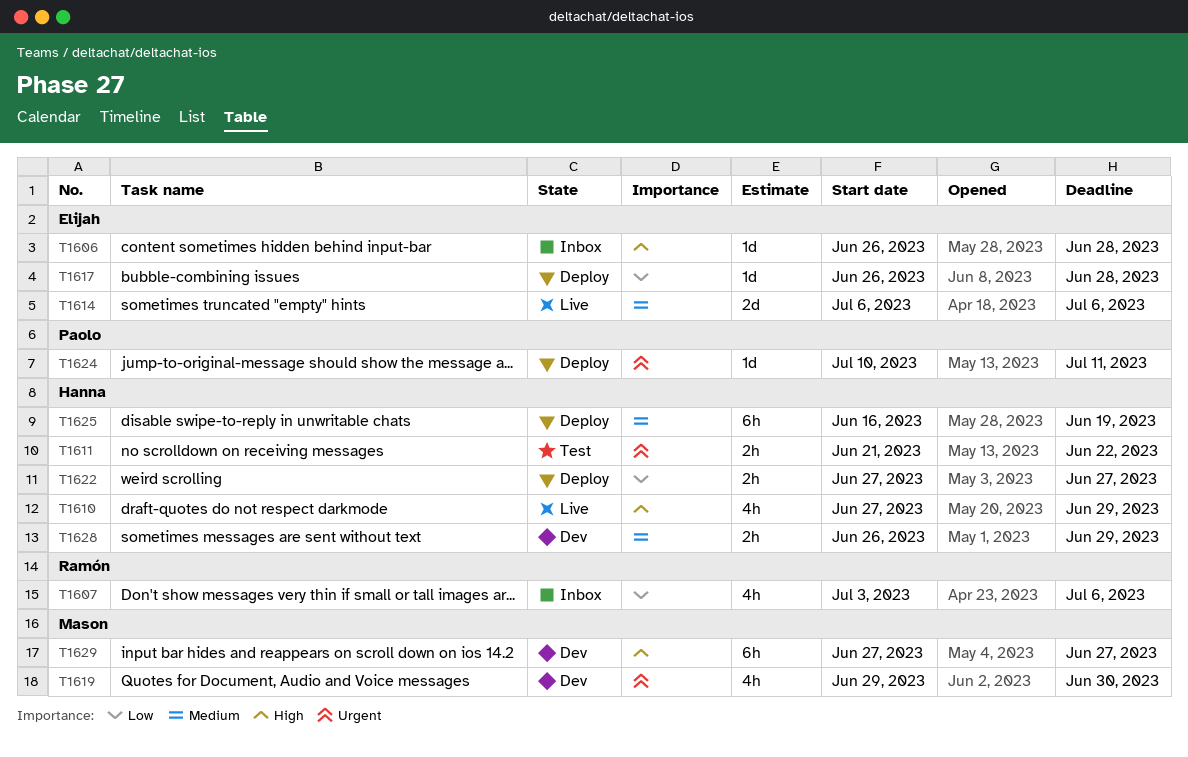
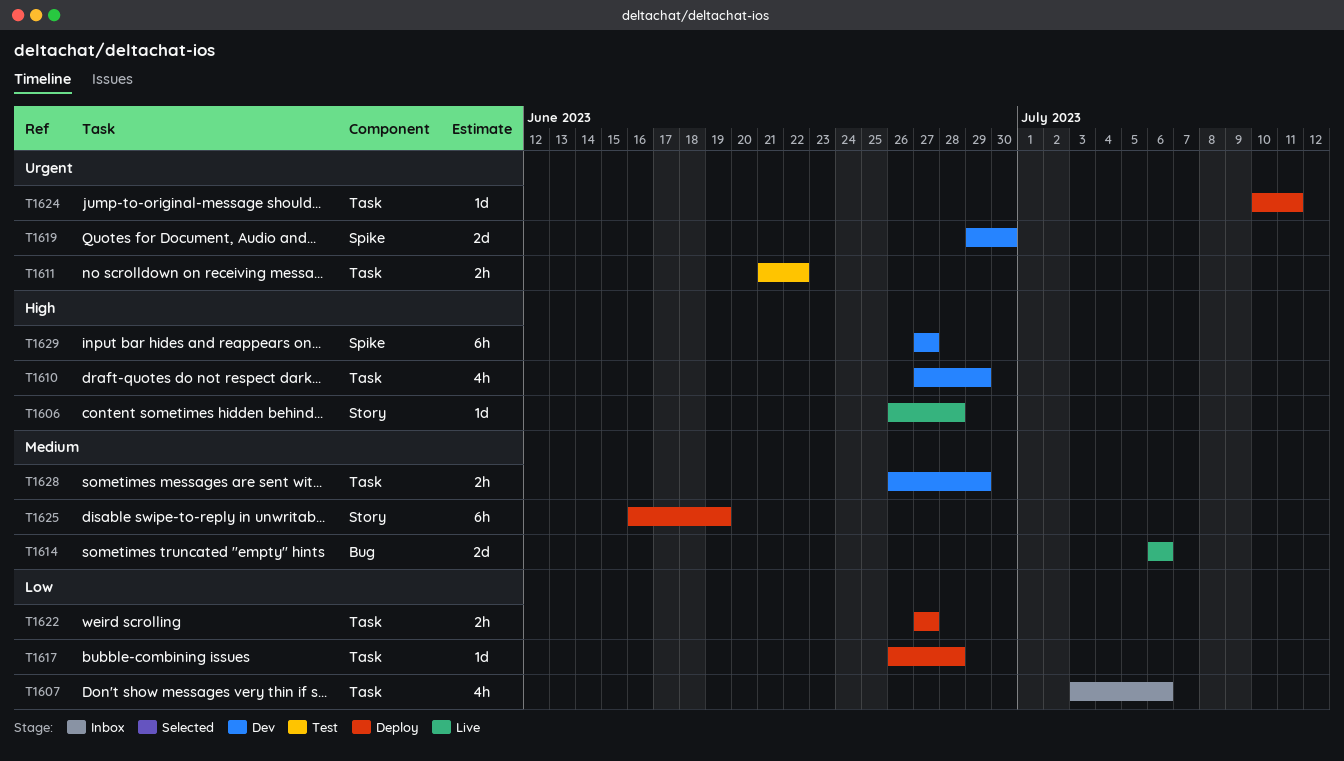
T1606, status: Inbox -> Live
T1610, status: Live -> Dev
T1619, estimate: 4h -> 2d

